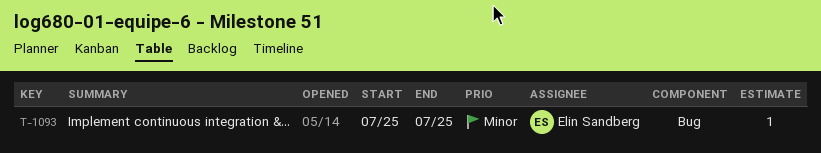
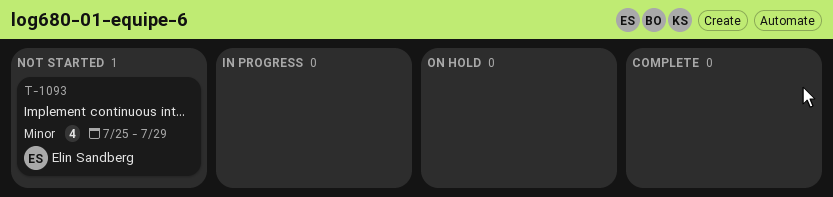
T-1093, estimate: 1 -> 4
T-1093, due: Jul 25 -> Jul 29

